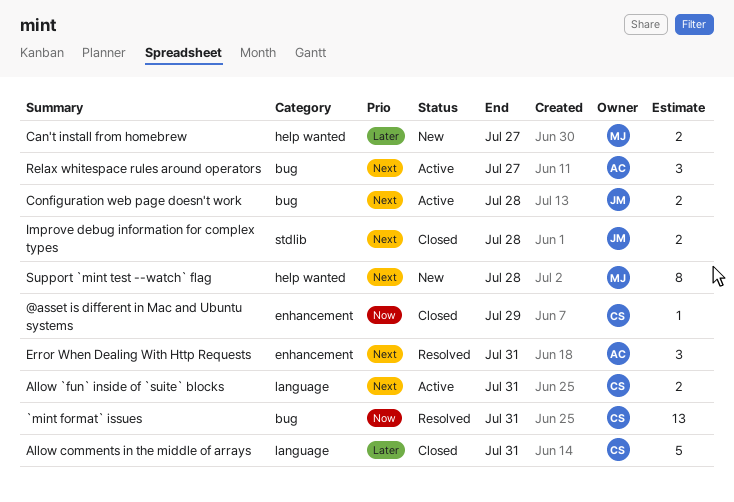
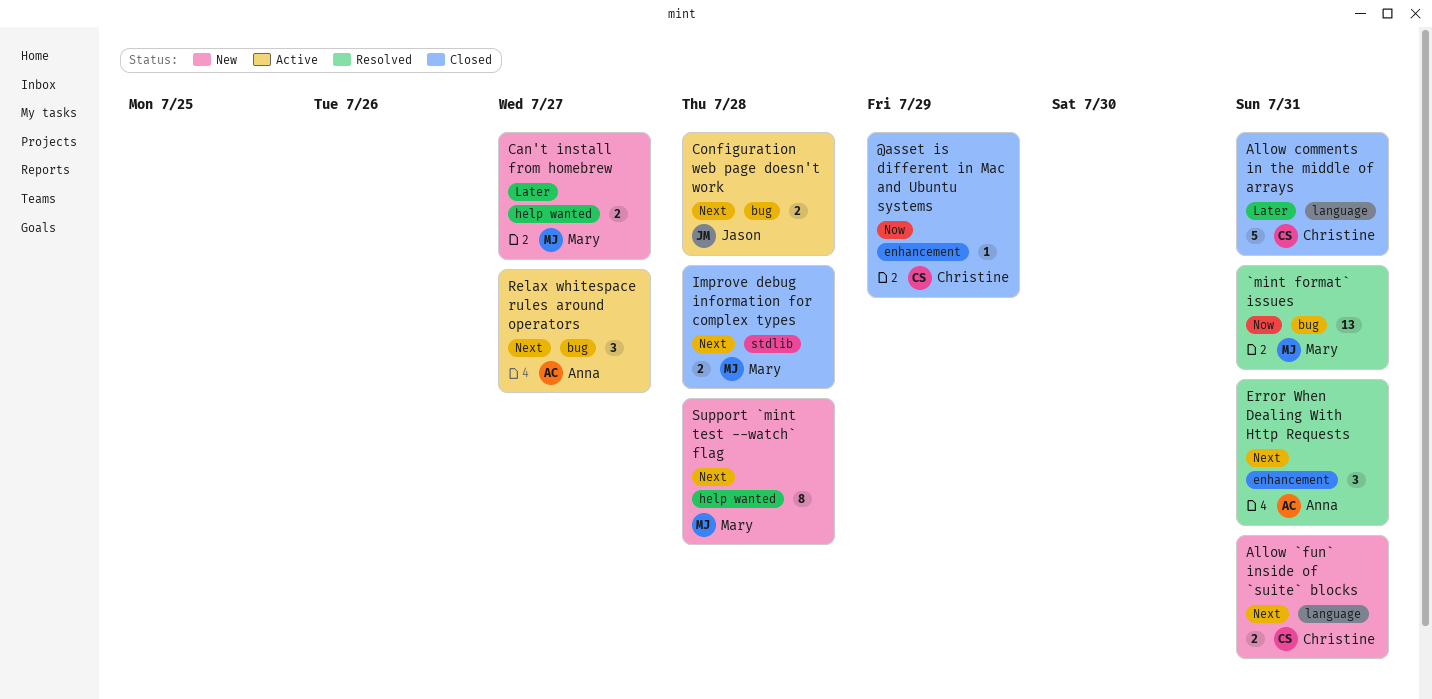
`mint format` issues, owner: Christine -> Mary
Allow `fun` inside of `suite` blocks, status: Active -> New
Improve debug information for complex types, owner: Jason -> Mary

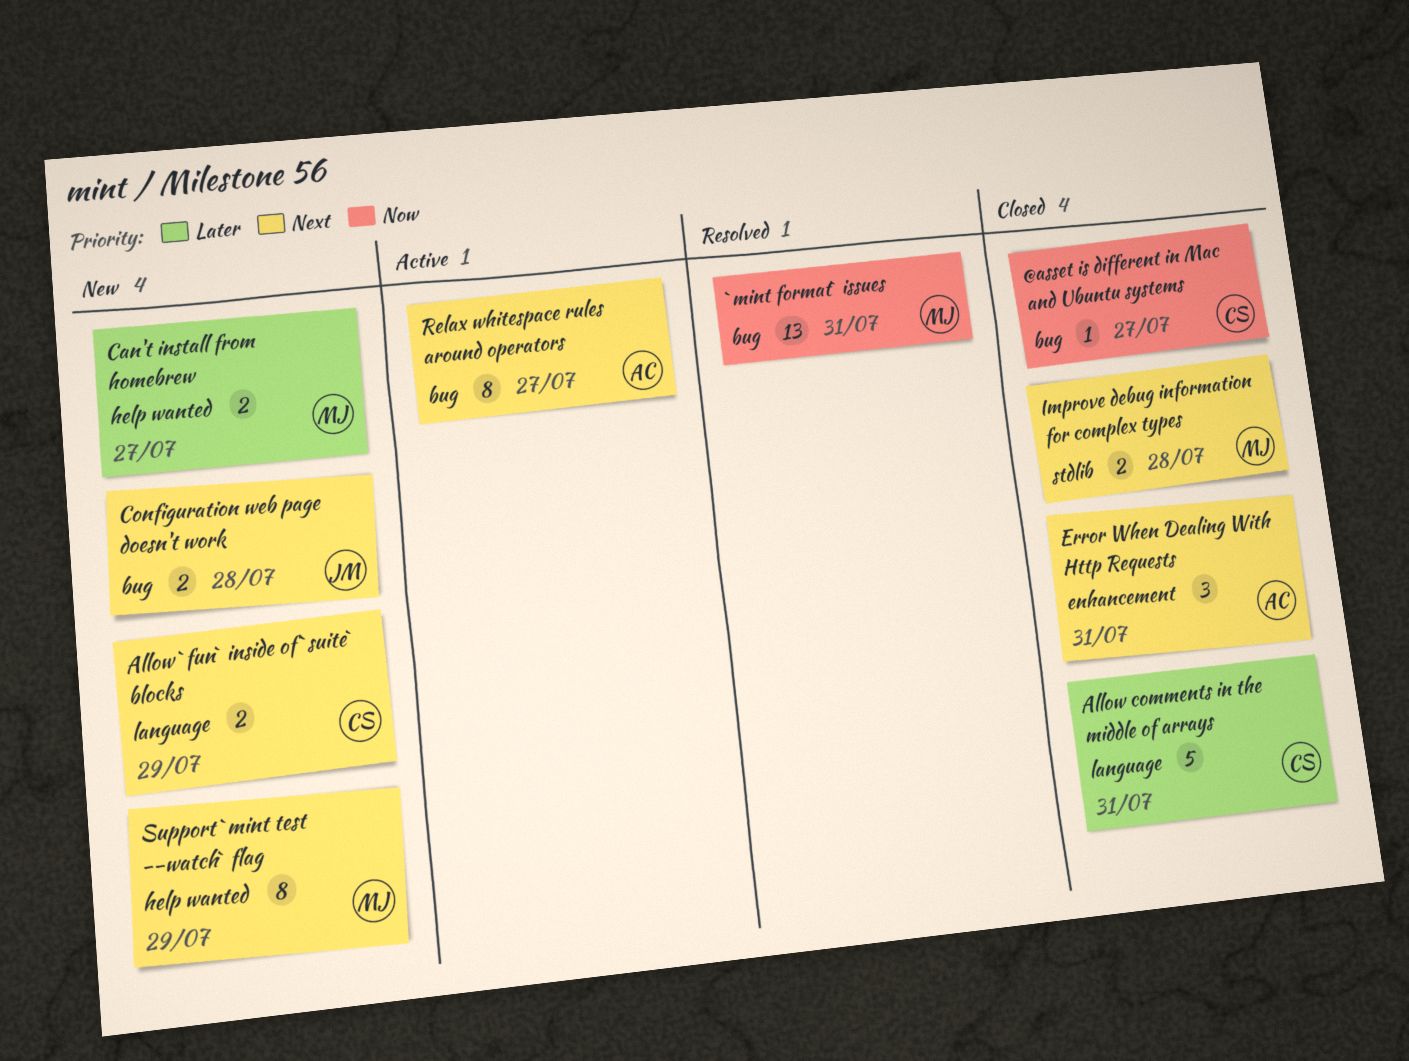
@asset is different in Mac and Ubuntu systems, label: enhancement -> bug
@asset is different in Mac and Ubuntu systems, due: Jul 29 -> Jul 27
Allow `fun` inside of `suite` blocks, due: Jul 31 -> Jul 29
Configuration web page doesn't work, status: Active -> New
Error When Dealing With Http Requests, status: Resolved -> Closed
Relax whitespace rules around operators, estimate: 3 -> 8
Support `mint test --watch` flag, due: Jul 28 -> Jul 29

